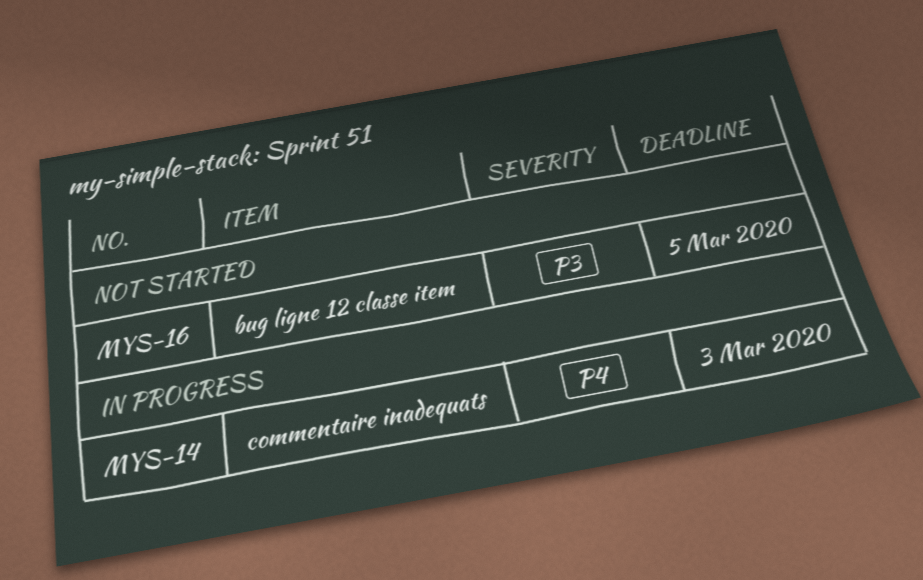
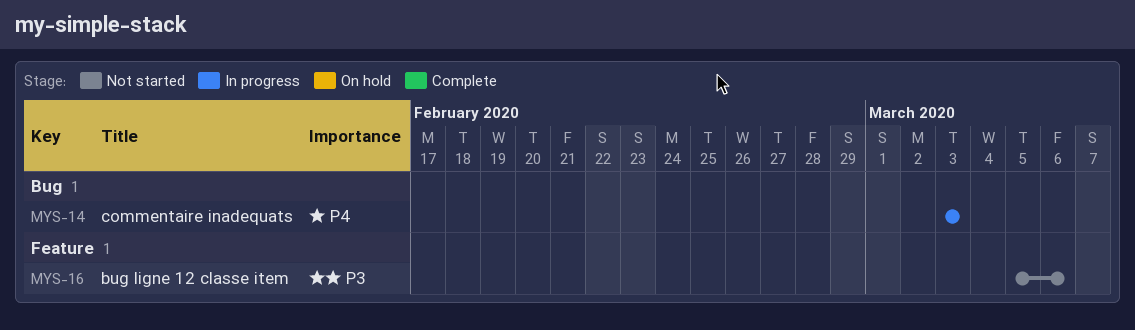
MYS-16, due: Mar 5 -> Mar 6

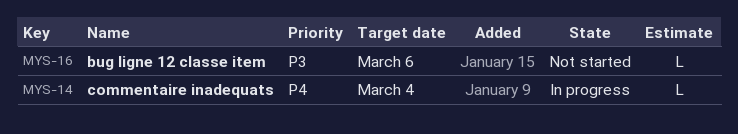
MYS-14, due: Mar 3 -> Mar 4

